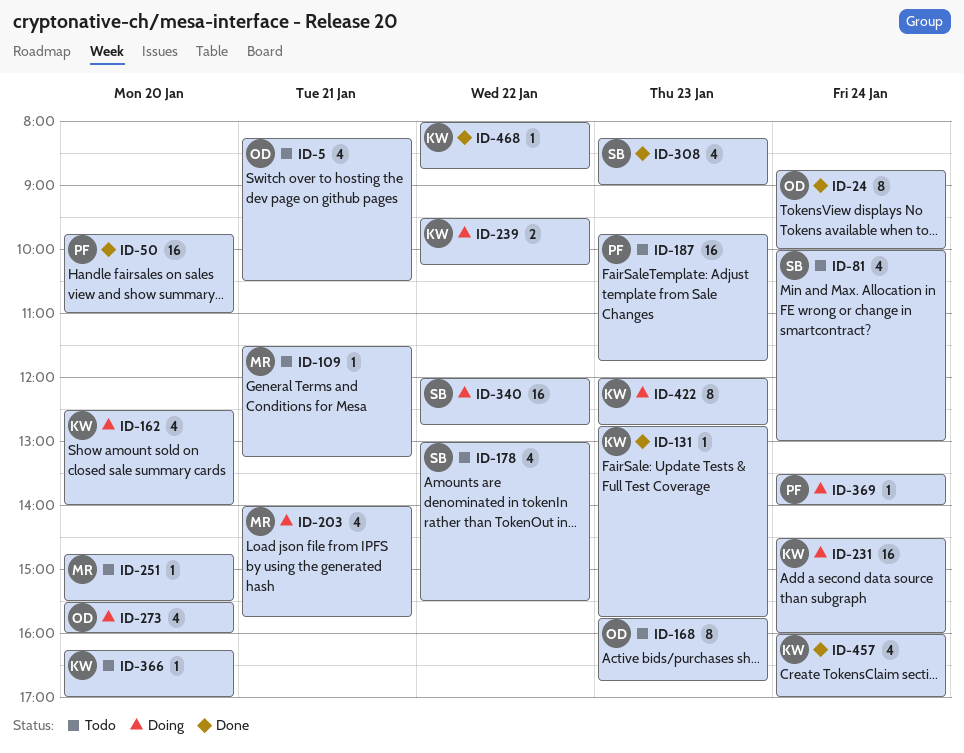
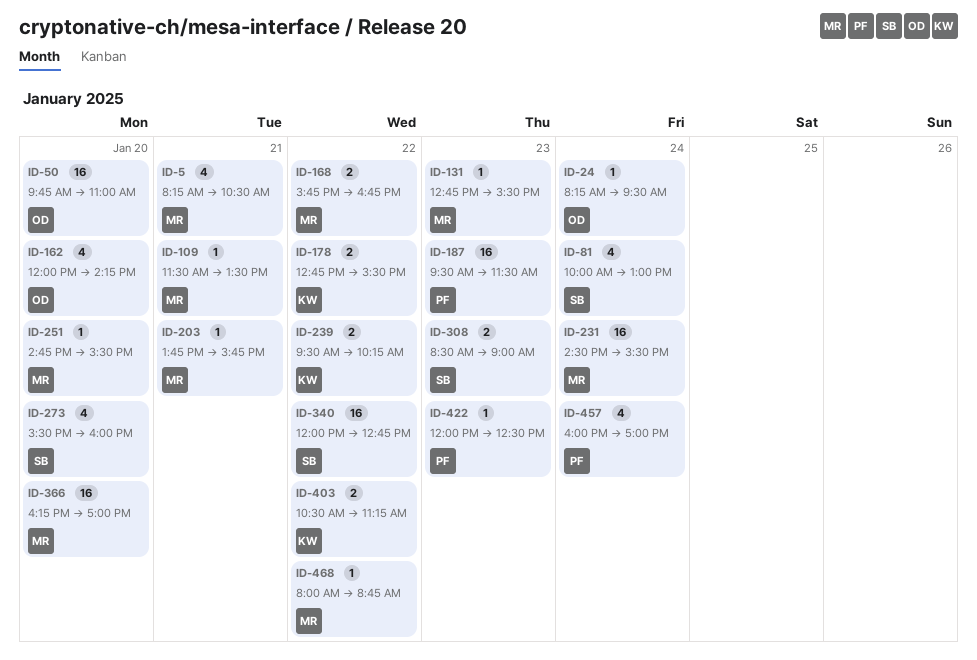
ID-5, owner: OD -> MR
ID-24, estimate: 8 -> 1
ID-24, begins: 08:45 -> 08:15
ID-24, ends: 10:00 -> 09:30
ID-50, owner: PF -> OD
ID-109, ends: 13:15 -> 13:30
ID-131, owner: KW -> MR
ID-131, ends: 15:45 -> 15:30
ID-162, owner: KW -> OD
ID-162, begins: 12:30 -> 12:00
ID-162, ends: 14:00 -> 14:15
ID-168, owner: OD -> MR
ID-168, estimate: 8 -> 2
ID-168, day: Jan 23 -> Jan 22
ID-178, owner: SB -> KW
ID-178, estimate: 4 -> 2
ID-178, begins: 13:00 -> 12:45
ID-187, begins: 09:45 -> 09:30
ID-187, ends: 11:45 -> 11:30
ID-203, estimate: 4 -> 1
ID-203, begins: 14:00 -> 13:45
ID-231, owner: KW -> MR
ID-231, ends: 16:00 -> 15:30
ID-273, owner: OD -> SB
ID-308, estimate: 4 -> 2
ID-308, begins: 08:15 -> 08:30
ID-366, owner: KW -> MR
ID-366, estimate: 1 -> 16
ID-369: present -> none
ID-403: none -> present
ID-422, owner: KW -> PF
ID-422, estimate: 8 -> 1
ID-422, ends: 12:45 -> 12:30
ID-457, owner: KW -> PF
ID-468, owner: KW -> MR

